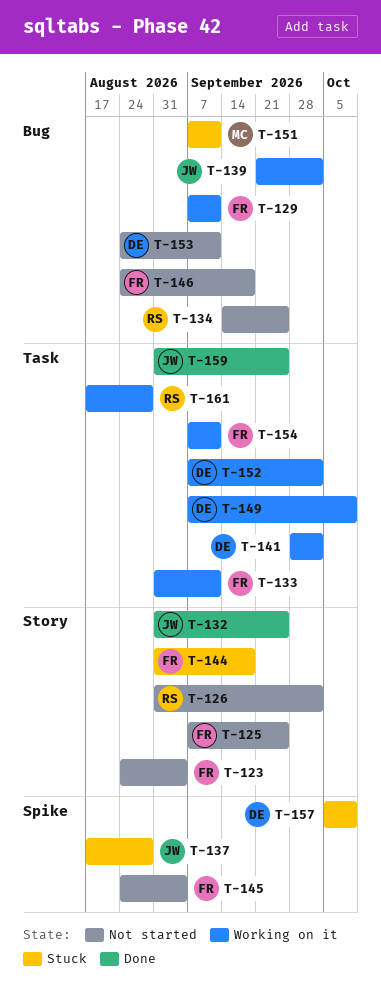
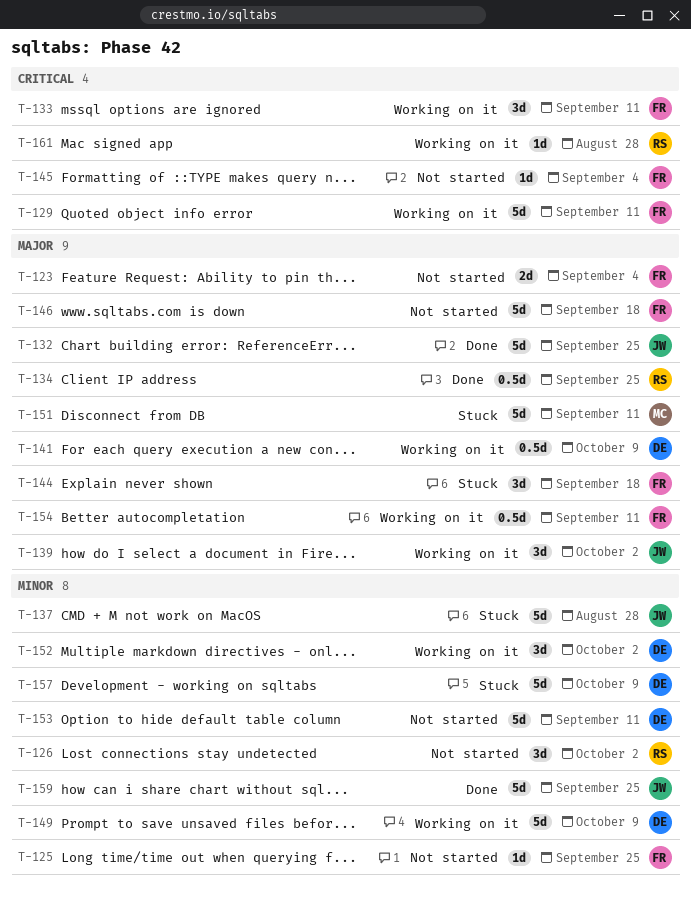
T-134, status: Not started -> Done
T-141, due: Oct 2 -> Oct 9

